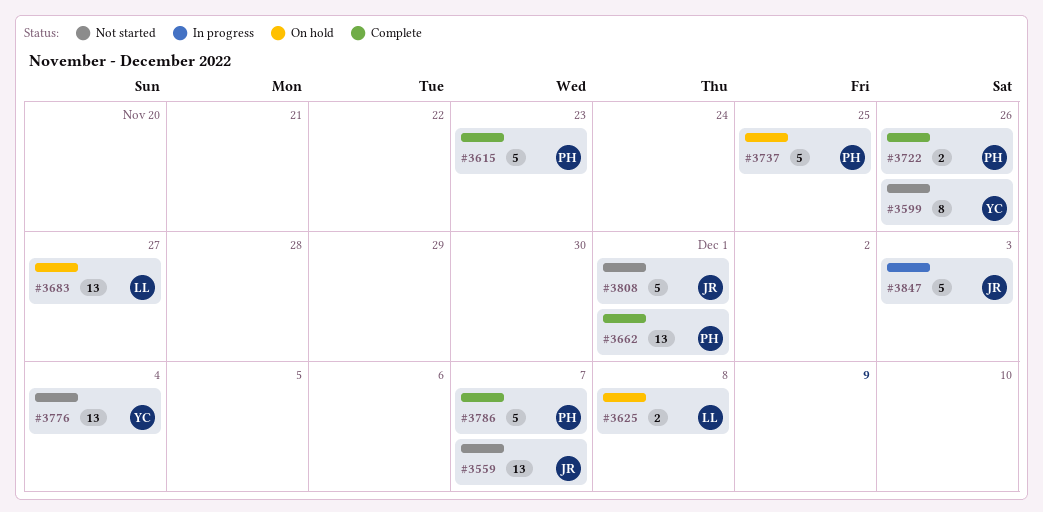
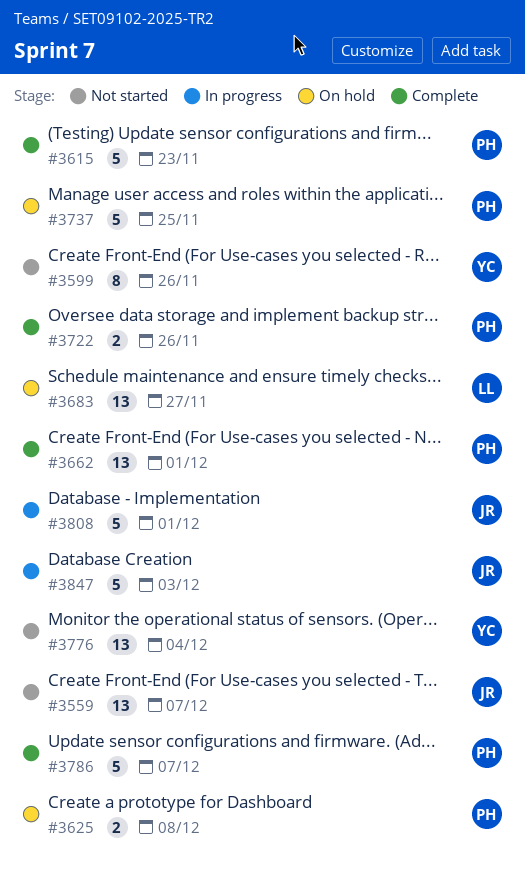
#3625, owner: LL -> PH
#3808, status: Not started -> In progress

